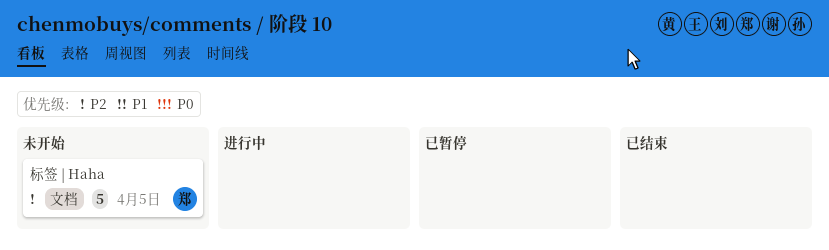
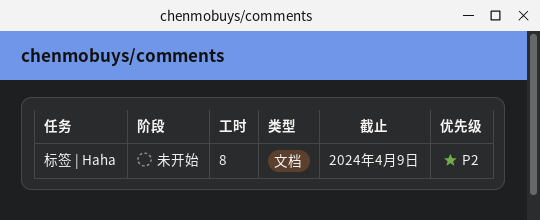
标签 | Haha, estimate: 5 -> 8
标签 | Haha, due: Apr 5 -> Apr 9

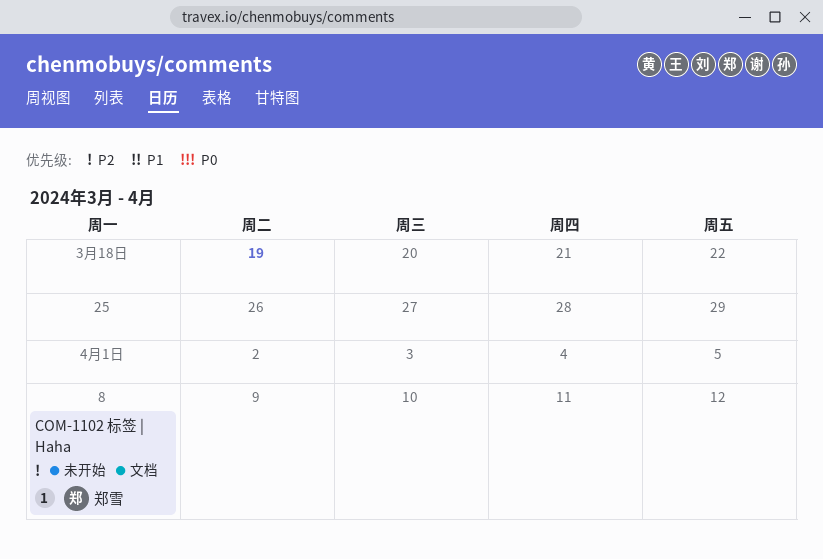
标签 | Haha, estimate: 8 -> 1
标签 | Haha, due: Apr 9 -> Apr 8

